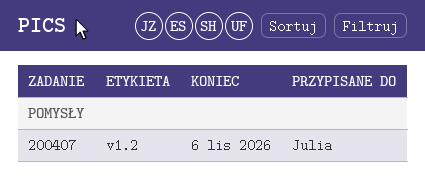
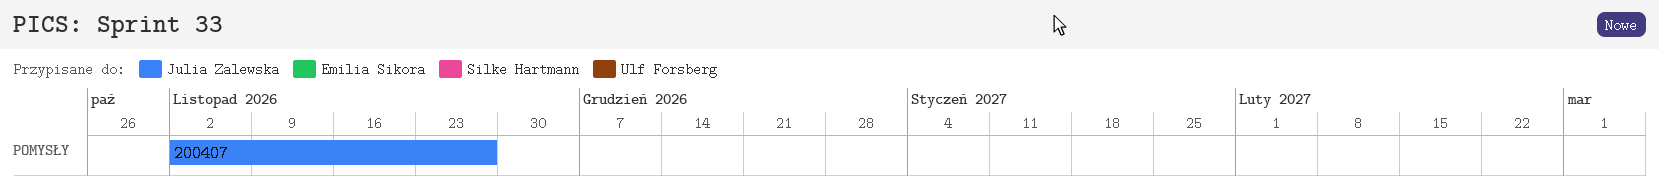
200407, due: Nov 6 -> Nov 27

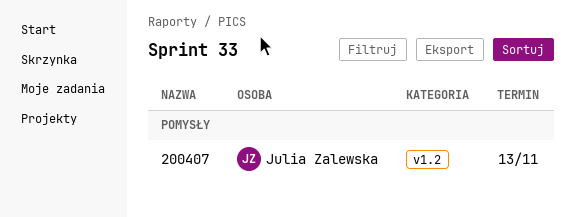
200407, due: Nov 27 -> Nov 13

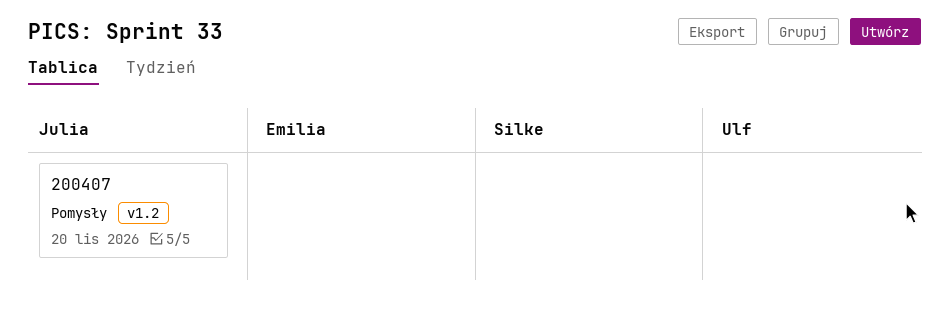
200407, due: Nov 13 -> Nov 20

